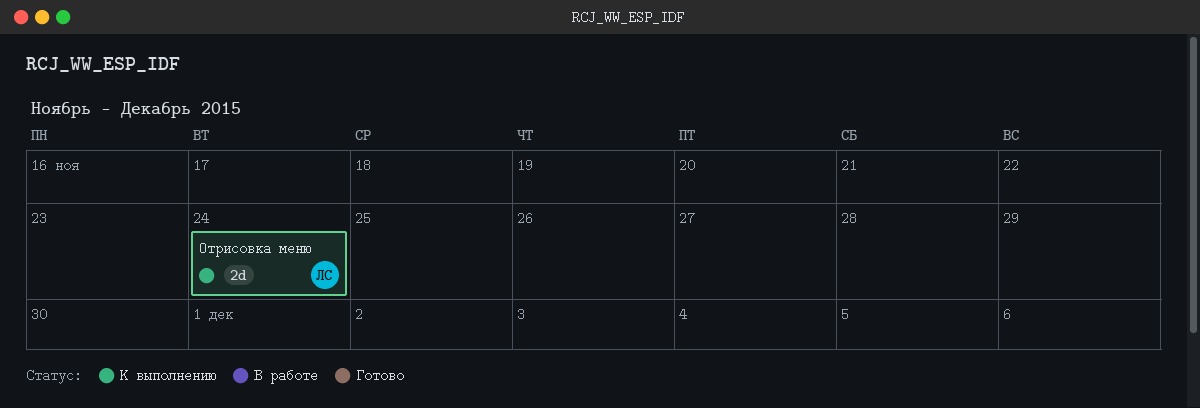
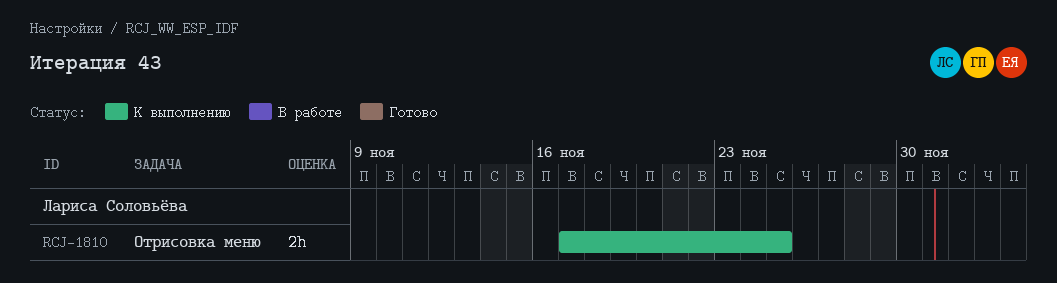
Отрисовка меню, estimate: 2d -> 2h
Отрисовка меню, due: Nov 24 -> Nov 25

